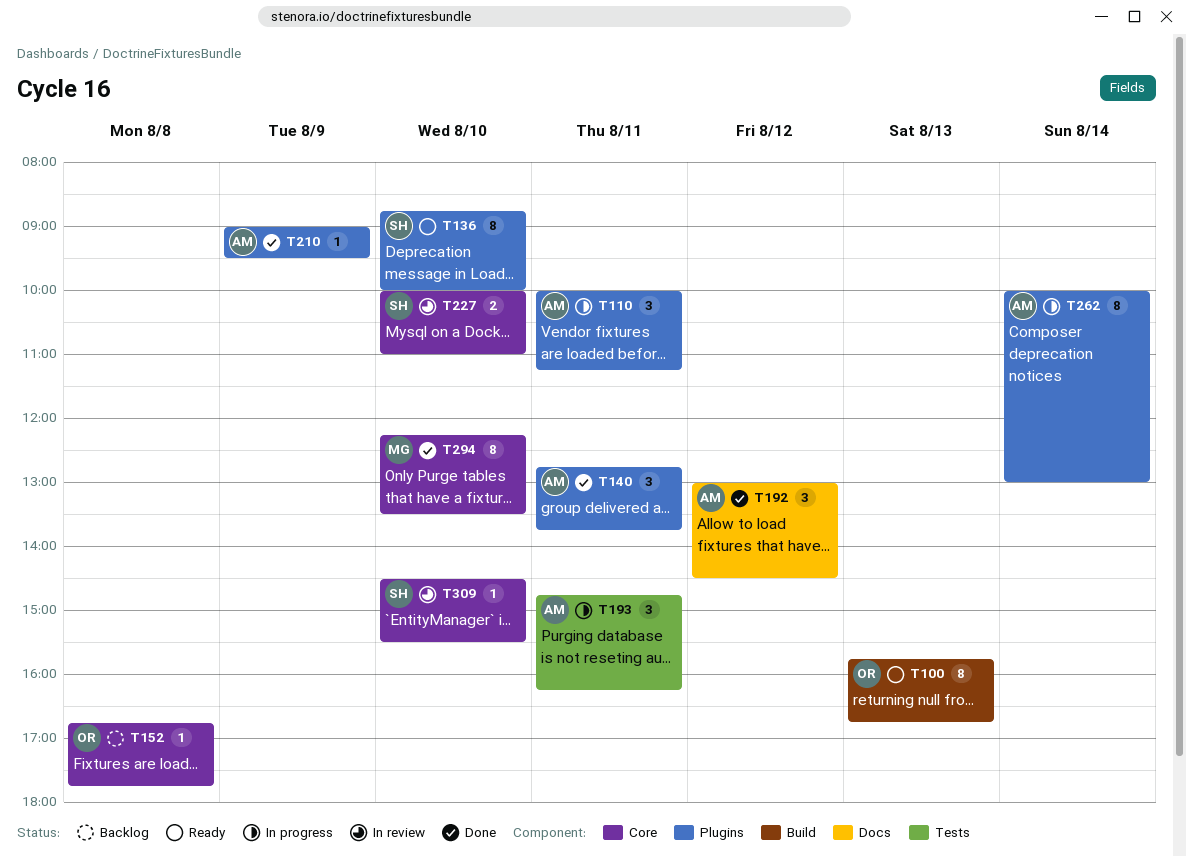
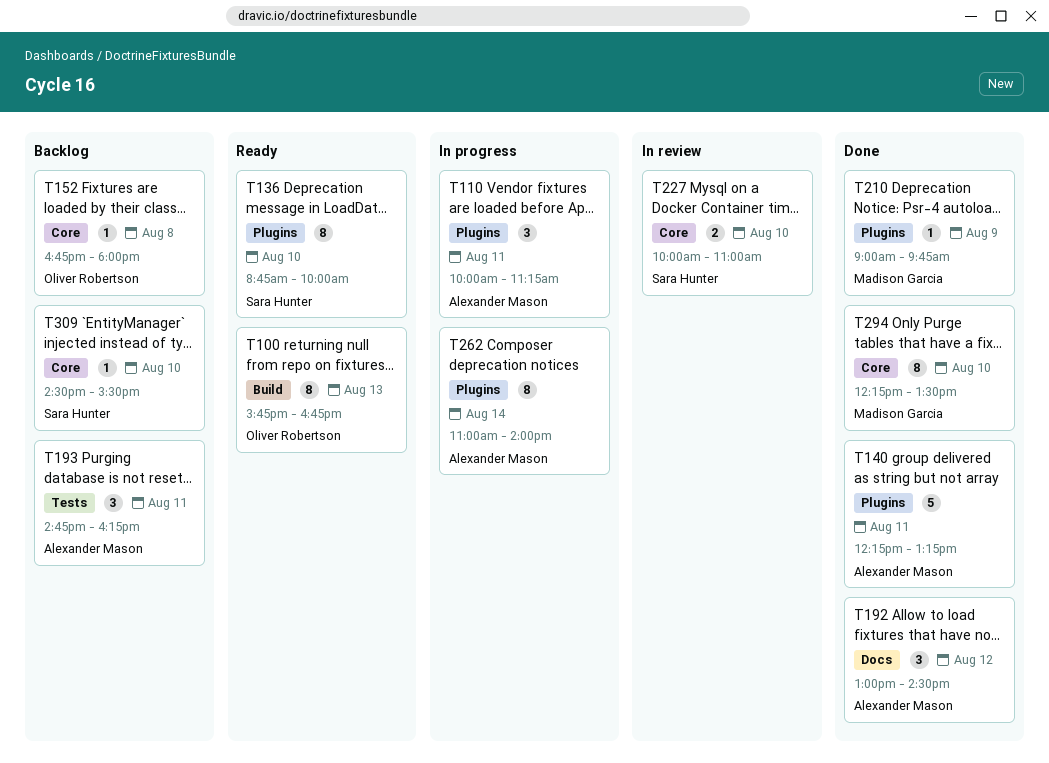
T140, estimate: 3 -> 5
T140, begins: 12:45 -> 12:15
T140, ends: 13:45 -> 13:15
T152, ends: 17:45 -> 18:00
T193, status: In progress -> Backlog
T210, owner: Alexander Mason -> Madison Garcia
T210, ends: 09:30 -> 09:45
T262, begins: 10:00 -> 11:00
T262, ends: 13:00 -> 14:00
T309, status: In review -> Backlog

